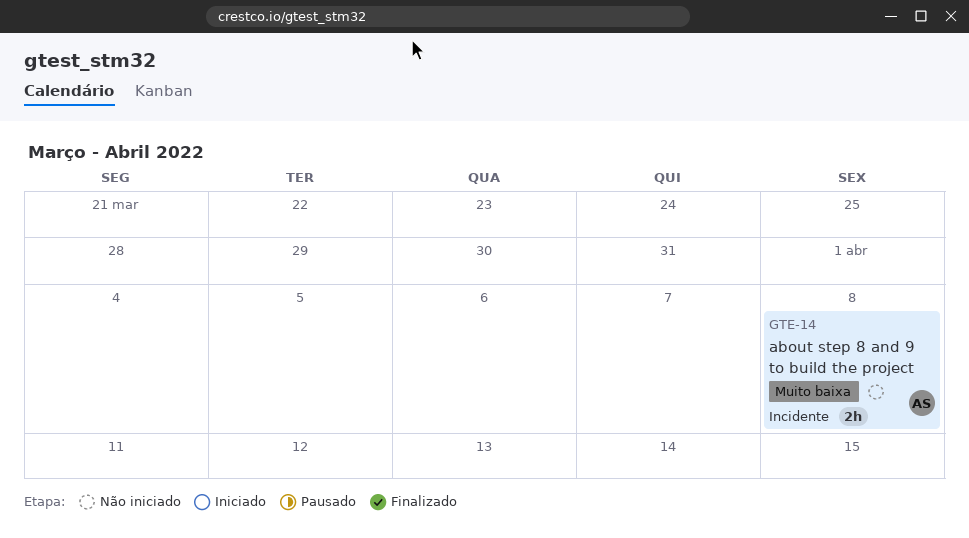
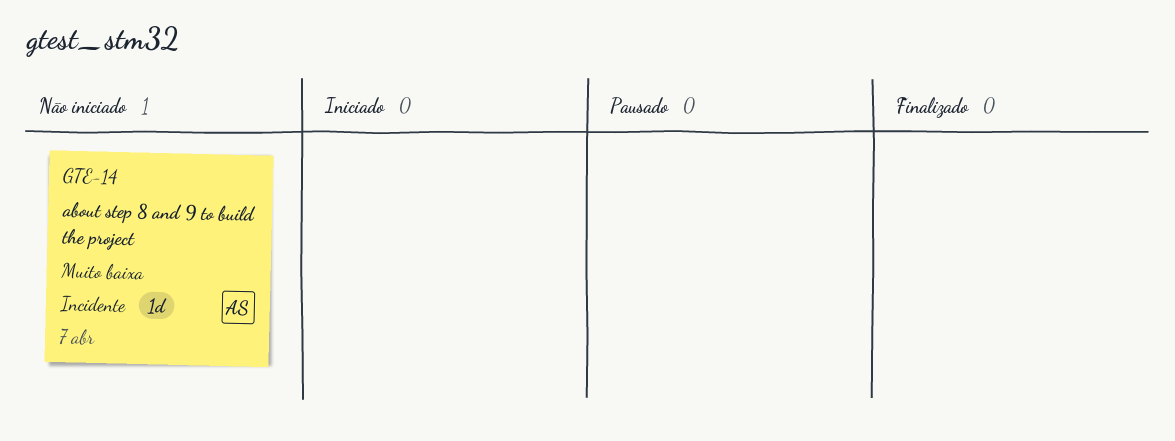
GTE-14, estimate: 2h -> 1d
GTE-14, due: Apr 8 -> Apr 7

